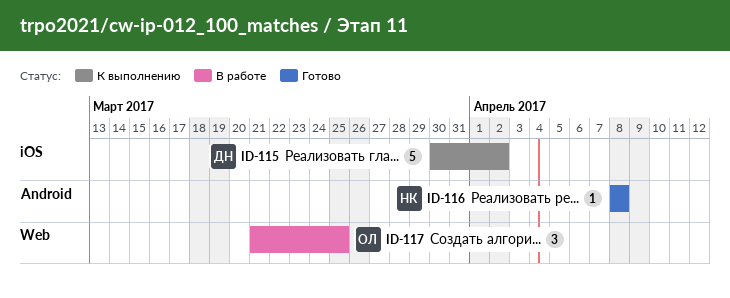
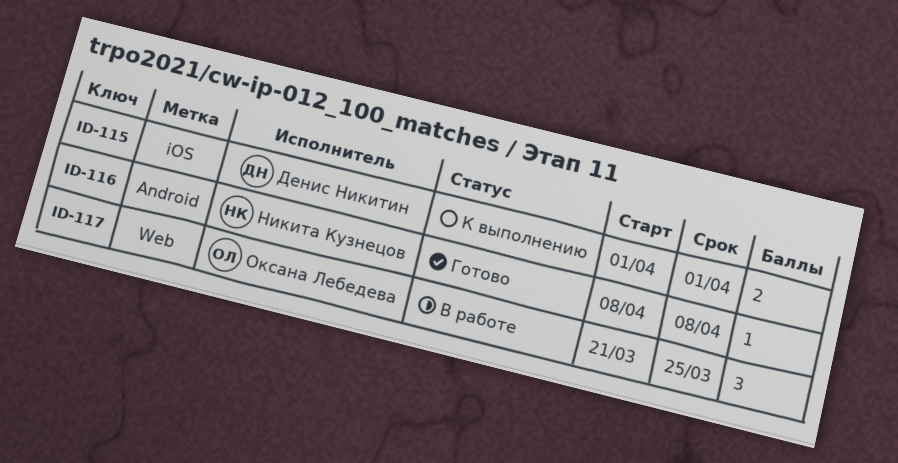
ID-115, estimate: 5 -> 2
ID-115, start: Mar 30 -> Apr 1
ID-115, due: Apr 2 -> Apr 1

